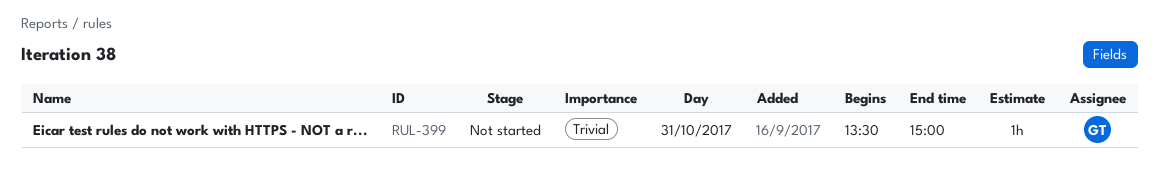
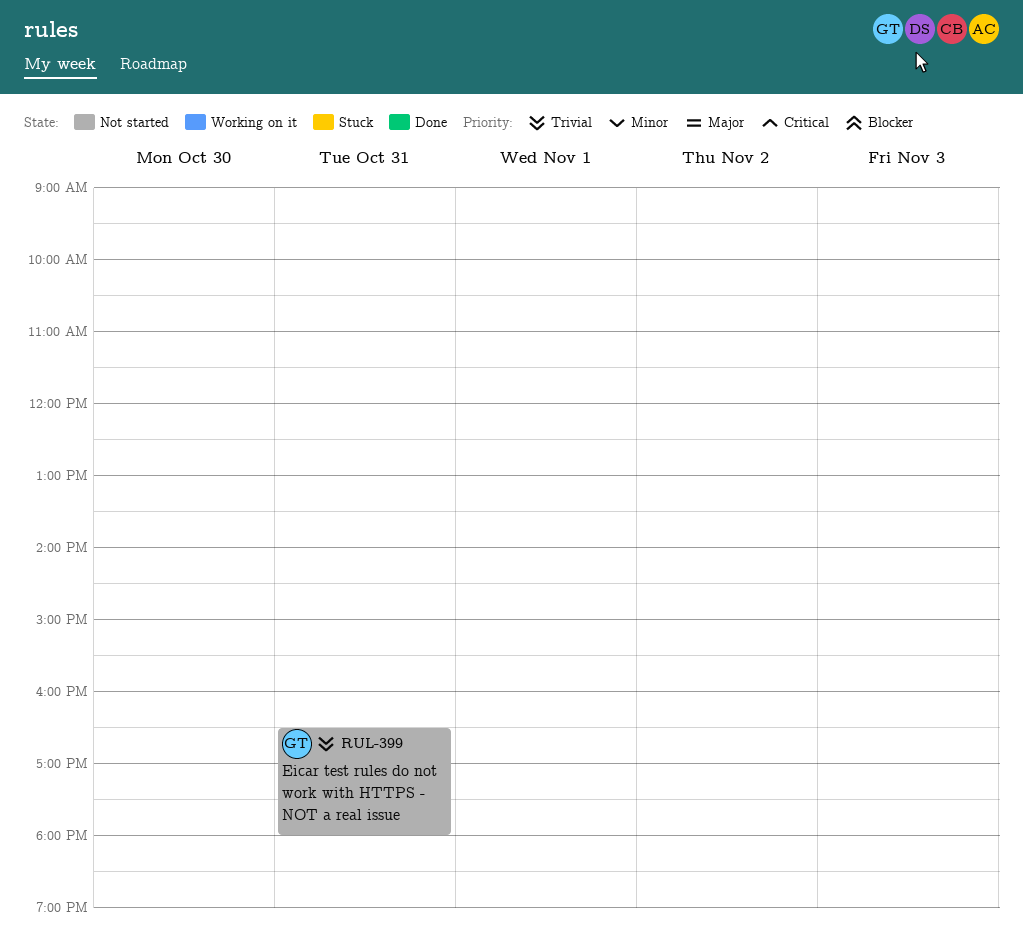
RUL-399, begins: 13:30 -> 16:30
RUL-399, ends: 15:00 -> 18:00

